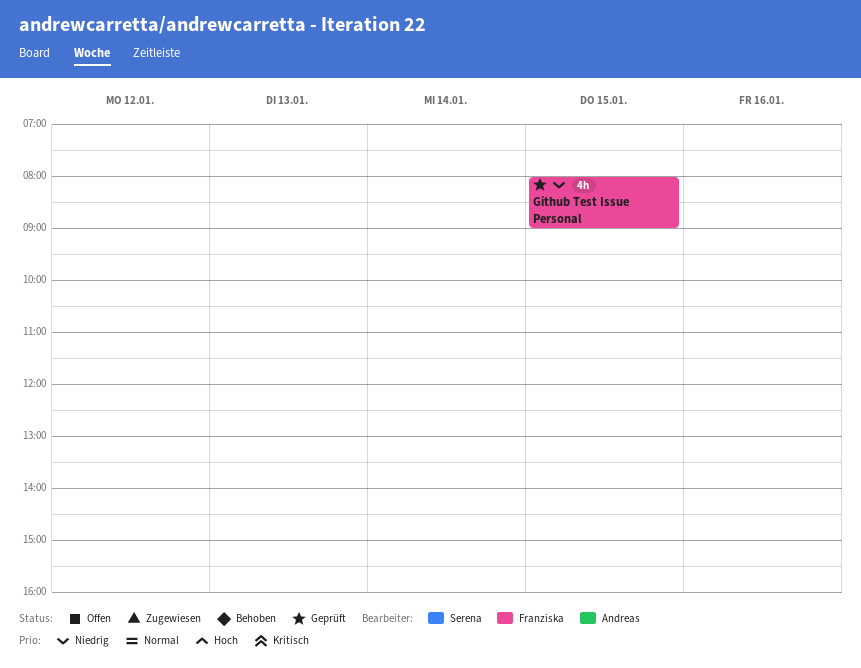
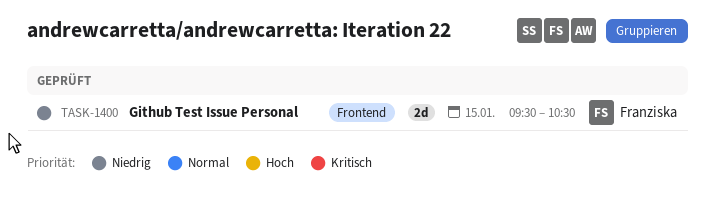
Github Test Issue Personal, estimate: 4h -> 2d
Github Test Issue Personal, begins: 08:00 -> 09:30
Github Test Issue Personal, ends: 09:00 -> 10:30

